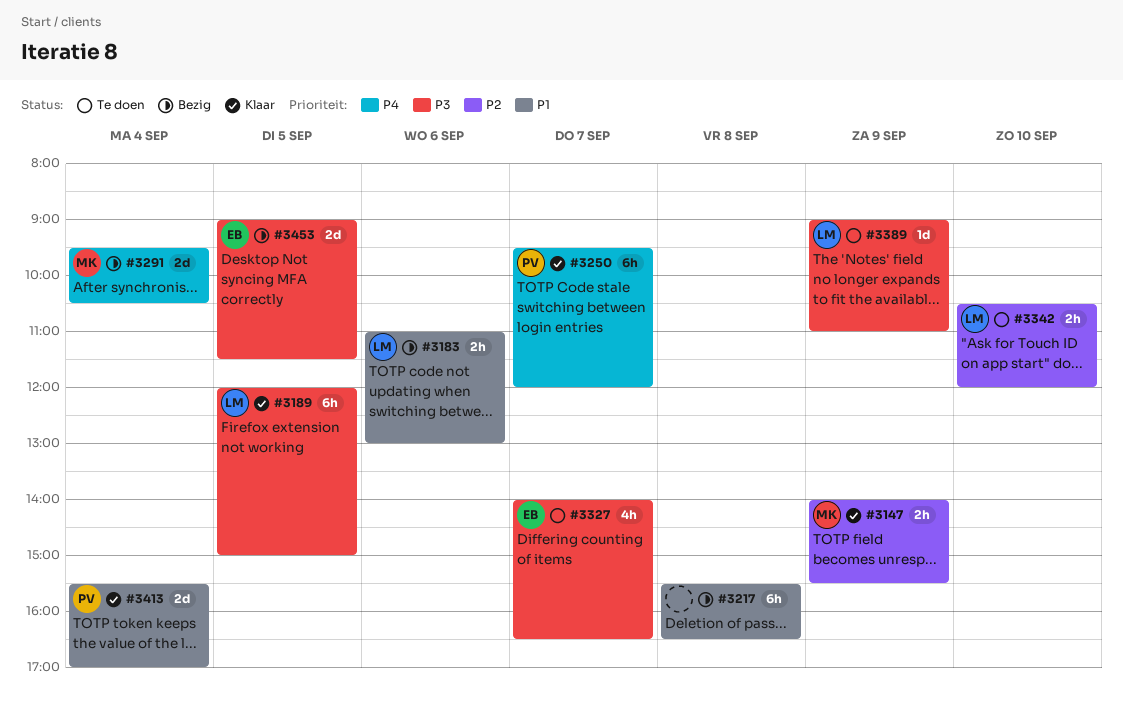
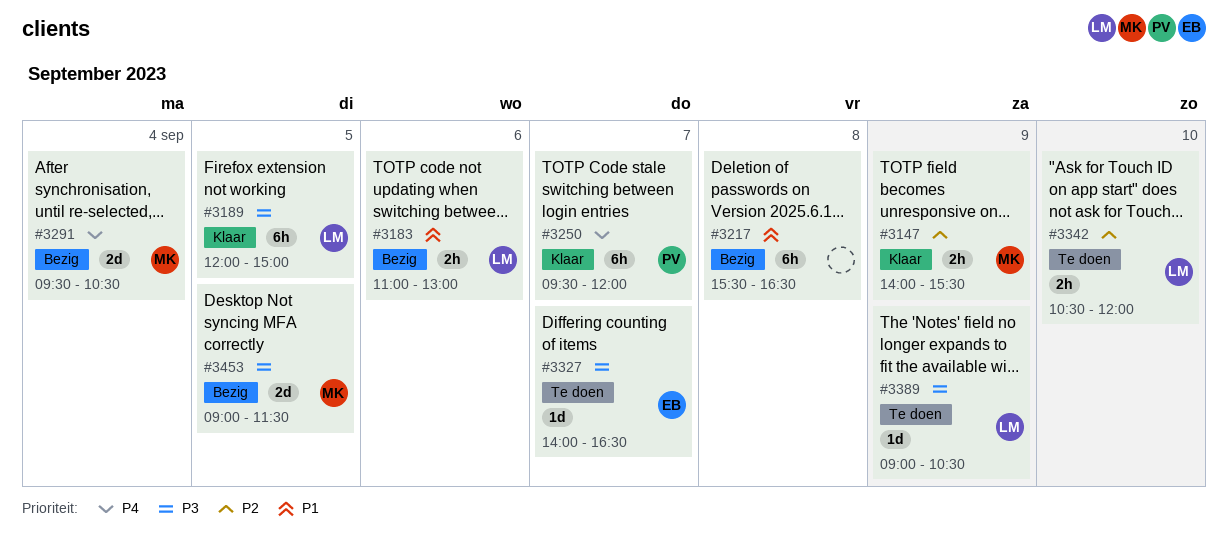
#3327, estimate: 4h -> 1d
#3389, ends: 11:00 -> 10:30
#3413: present -> none
#3453, owner: EB -> MK

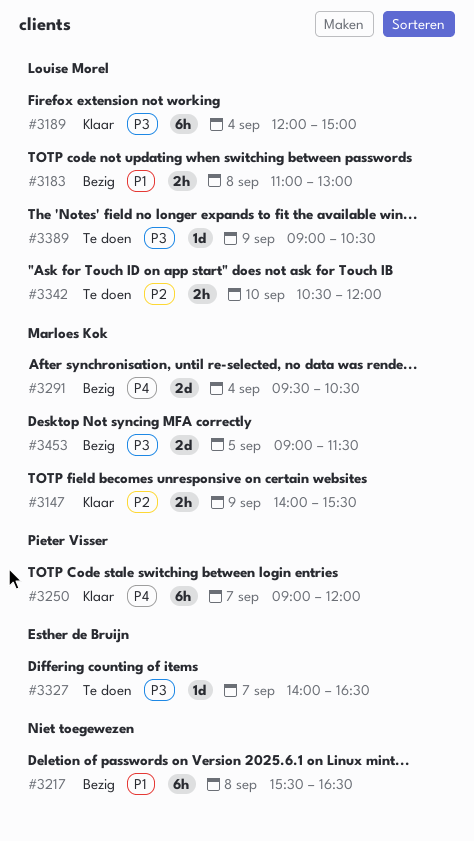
#3183, day: Sep 6 -> Sep 8
#3189, day: Sep 5 -> Sep 4
#3250, begins: 09:30 -> 09:00

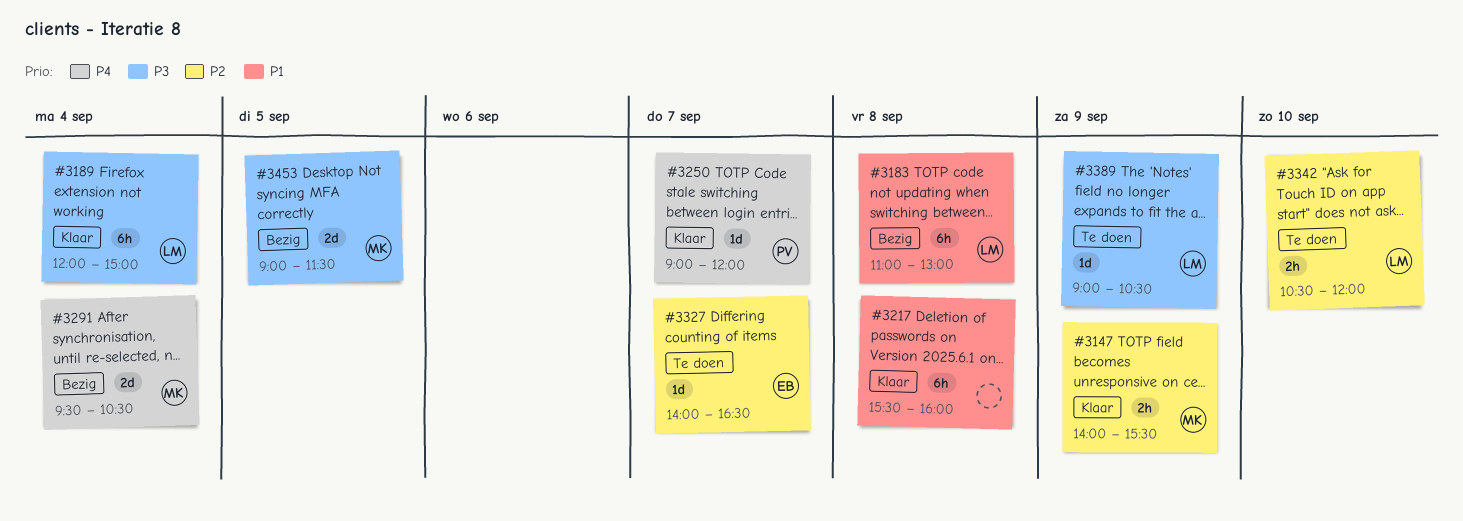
#3183, estimate: 2h -> 6h
#3217, status: Bezig -> Klaar
#3217, ends: 16:30 -> 16:00
#3250, estimate: 6h -> 1d
#3327, priority: P3 -> P2

